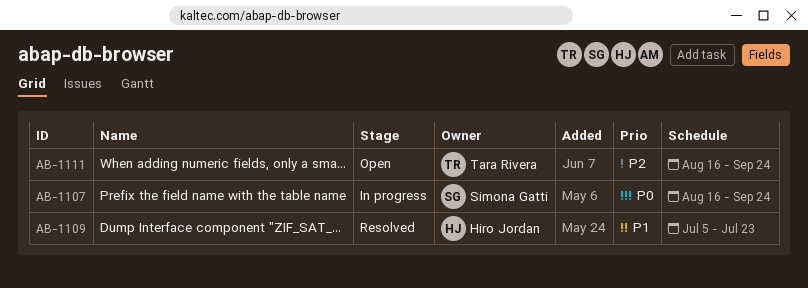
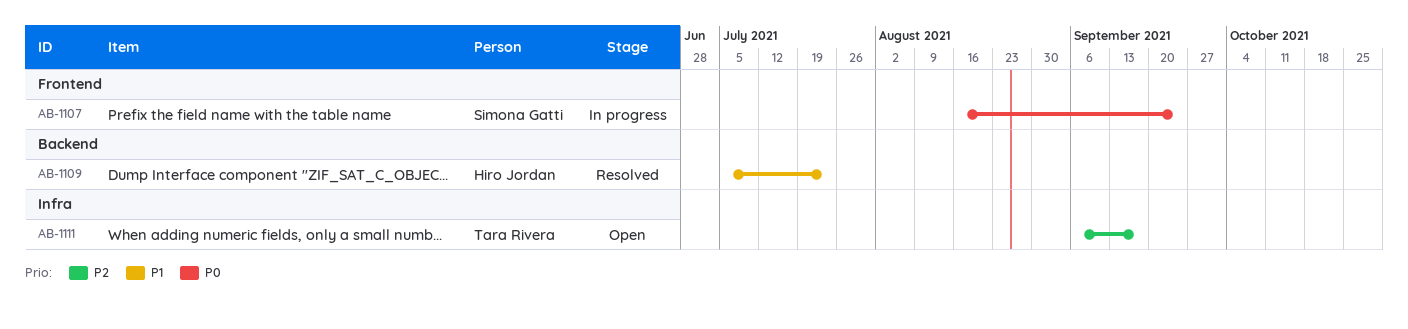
AB-1111, start: Aug 16 -> Sep 6
AB-1111, due: Sep 24 -> Sep 17

